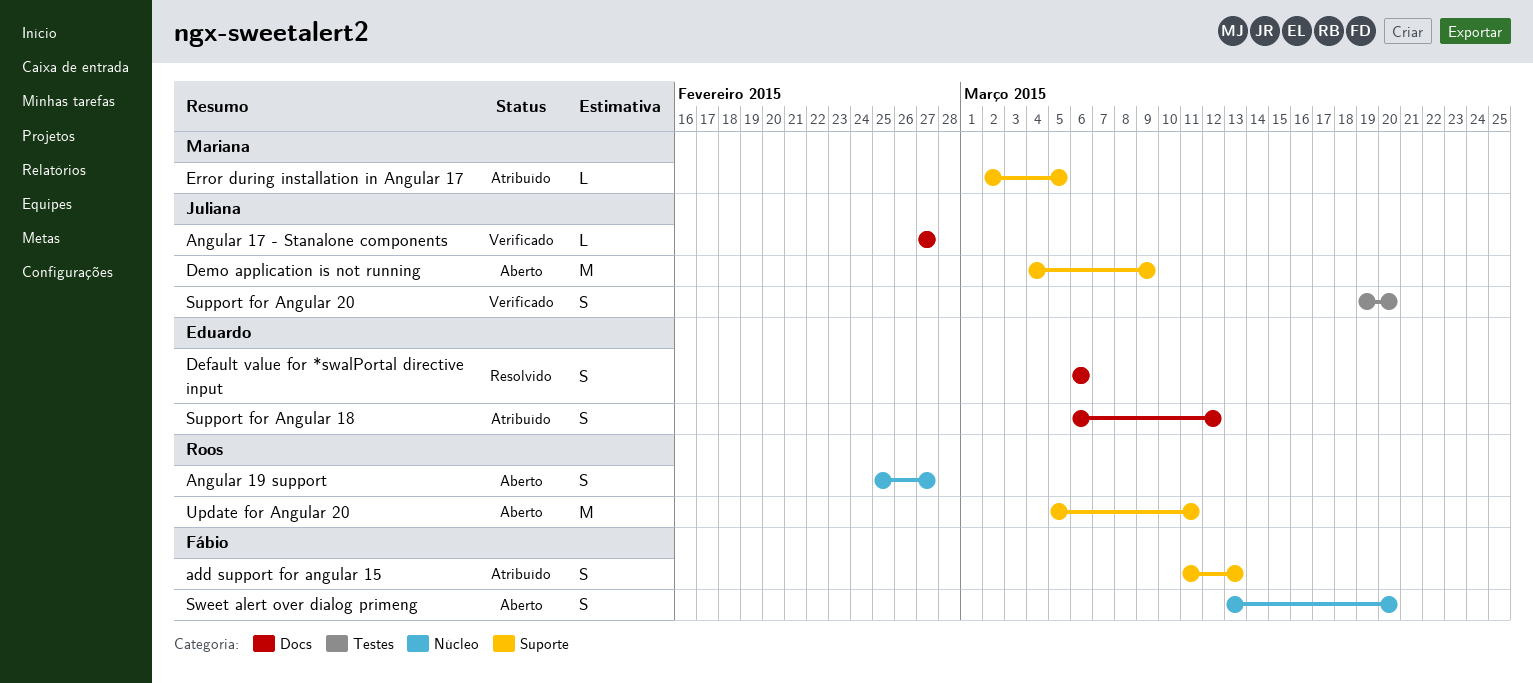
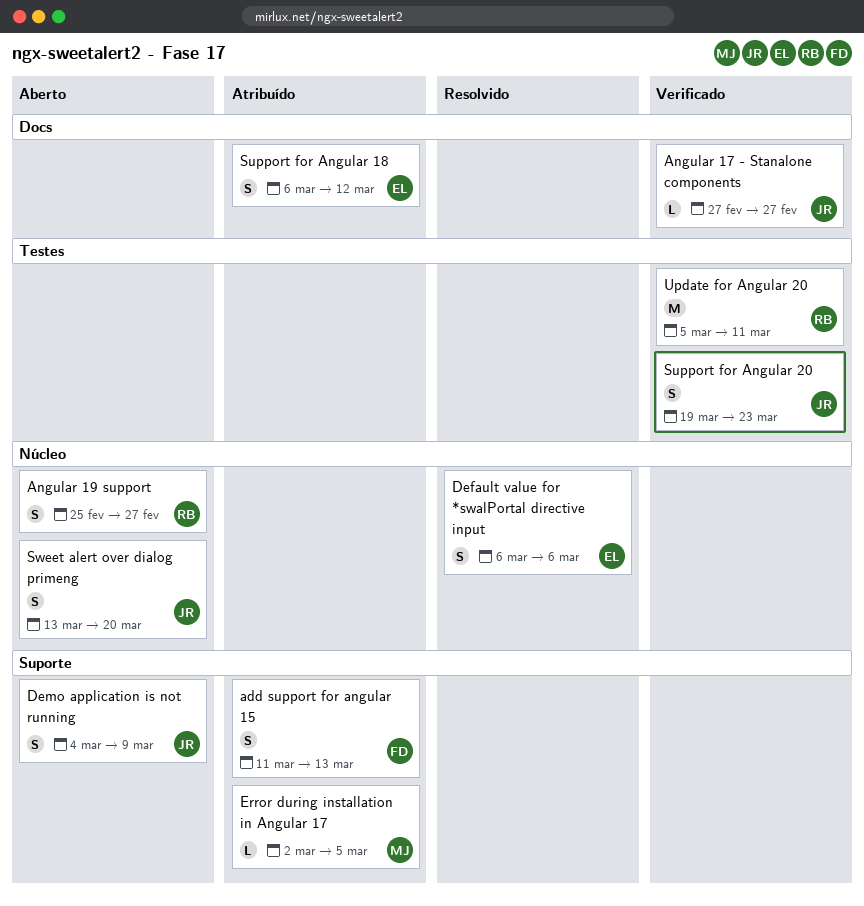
Default value for *swalPortal directive input, label: Docs -> Núcleo
Demo application is not running, estimate: M -> S
Support for Angular 20, due: Mar 20 -> Mar 23
Sweet alert over dialog primeng, owner: Fábio -> Juliana
Update for Angular 20, status: Aberto -> Verificado
Update for Angular 20, label: Suporte -> Testes

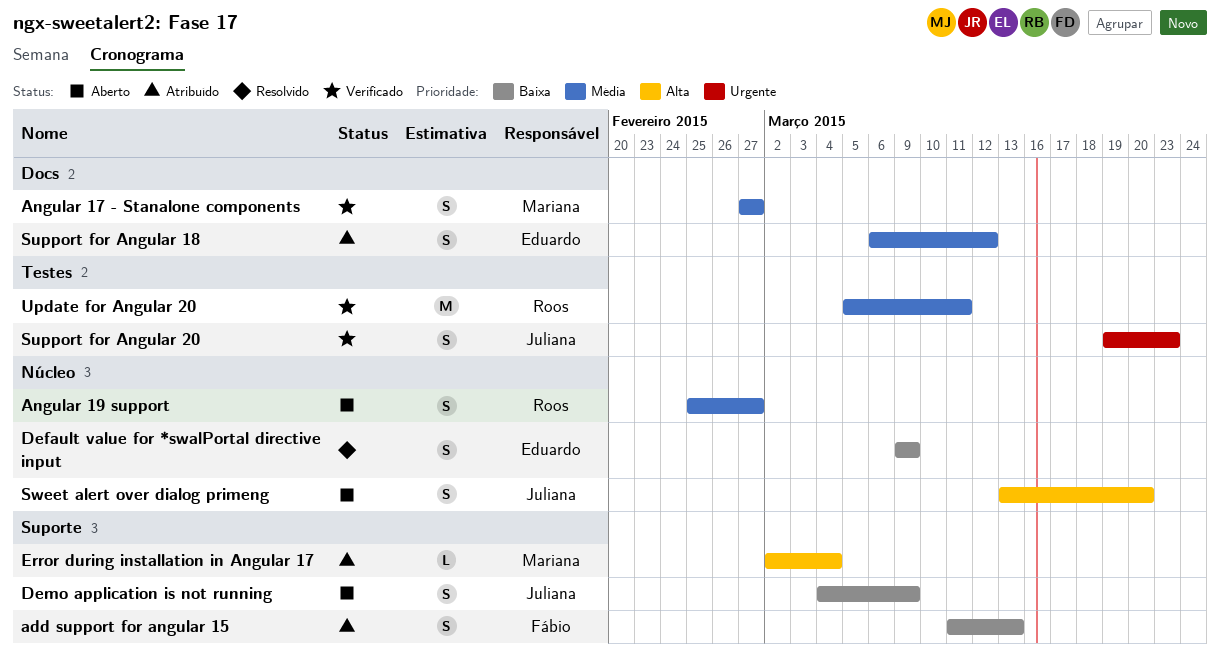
Angular 17 - Stanalone components, owner: Juliana -> Mariana
Angular 17 - Stanalone components, estimate: L -> S
Default value for *swalPortal directive input, start: Mar 6 -> Mar 9
Default value for *swalPortal directive input, due: Mar 6 -> Mar 9
Error during installation in Angular 17, due: Mar 5 -> Mar 4

